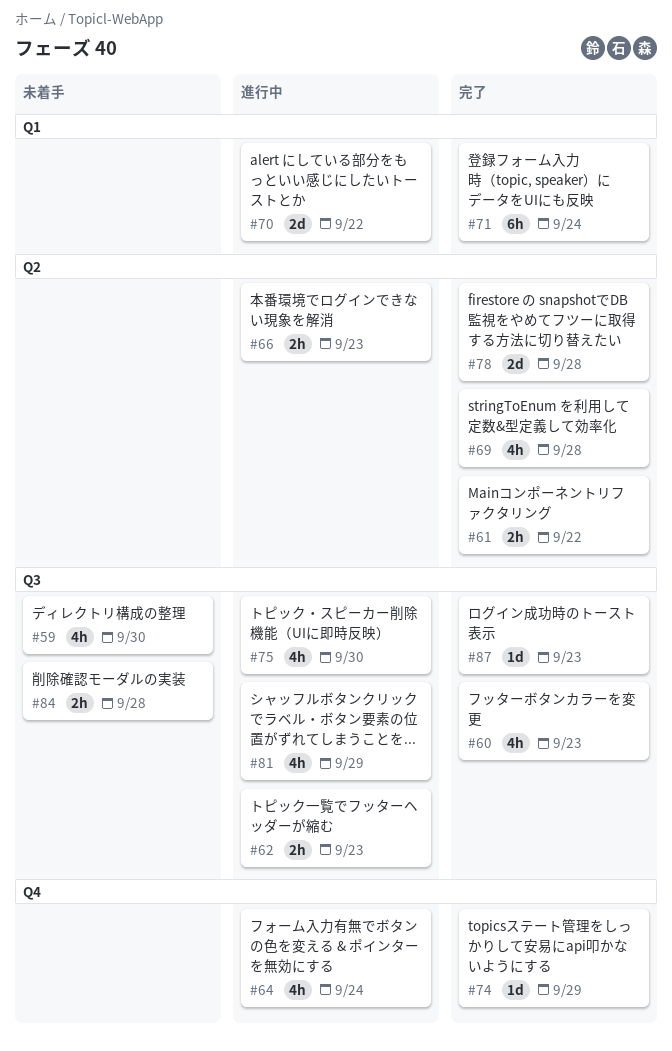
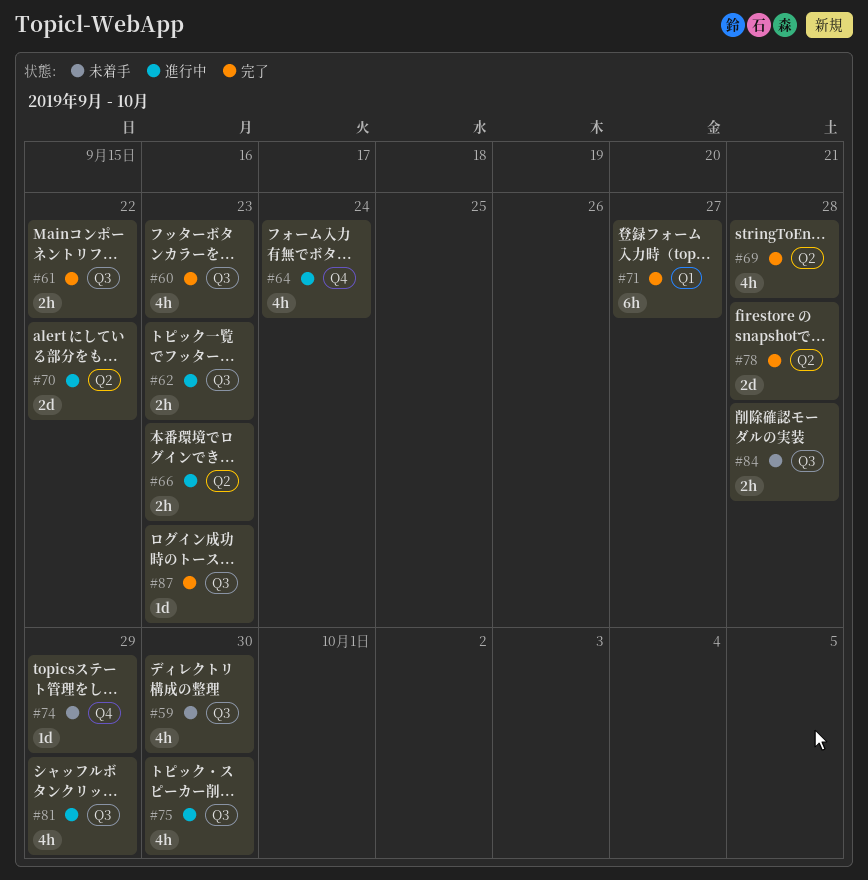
#61, label: Q2 -> Q3
#70, label: Q1 -> Q2
#71, due: Sep 24 -> Sep 27
#74, status: 完了 -> 未着手

